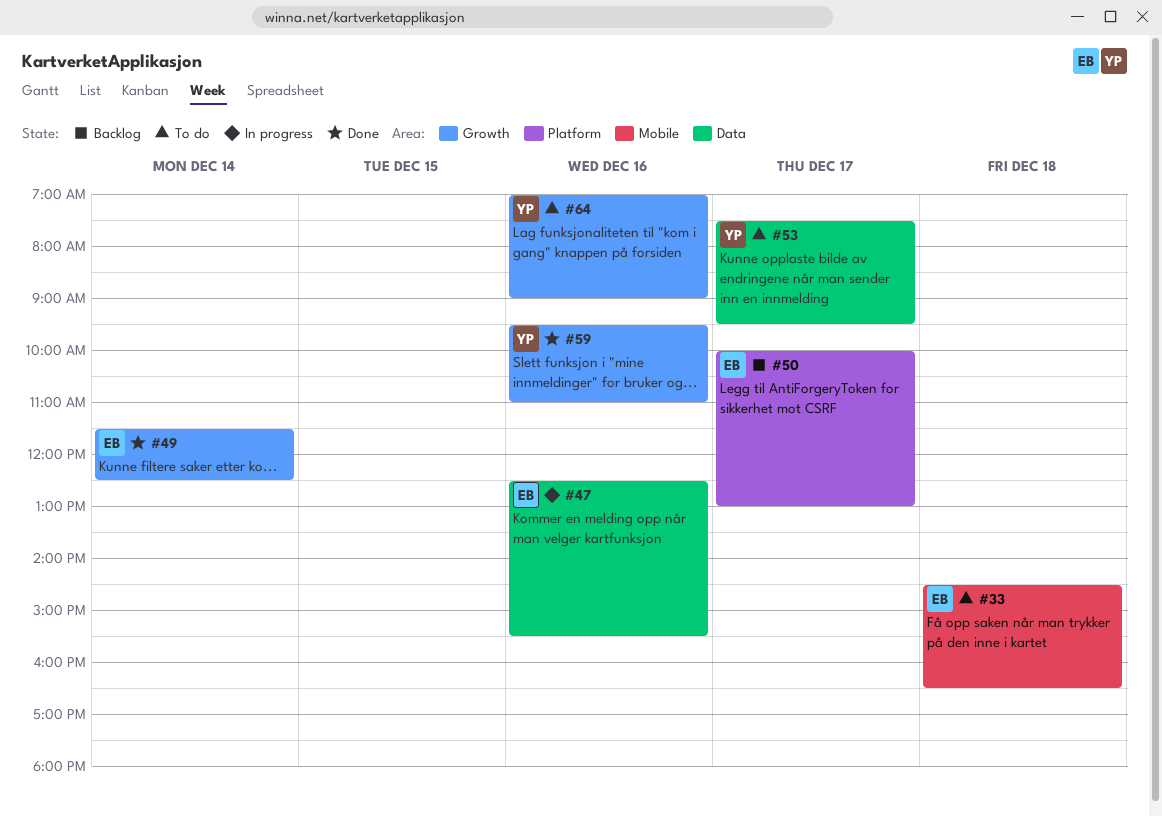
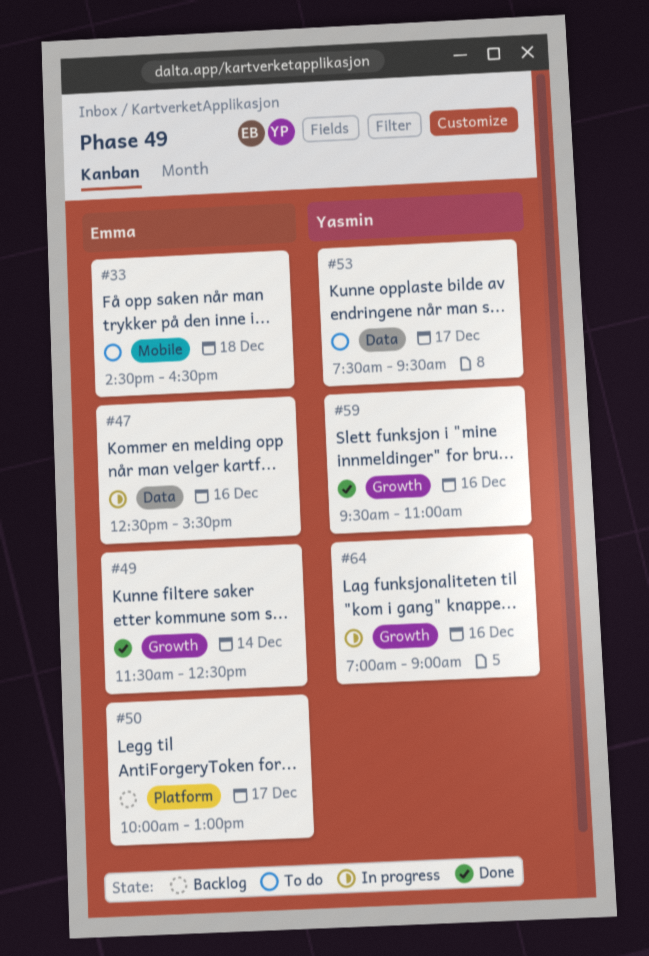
#64, status: To do -> In progress

